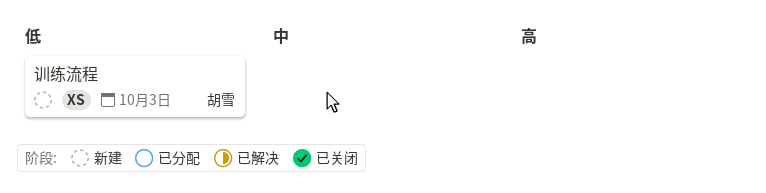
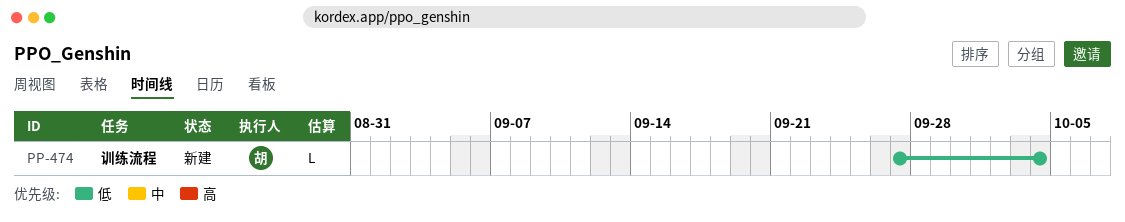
训练流程, estimate: XS -> L
训练流程, due: Oct 3 -> Oct 4

